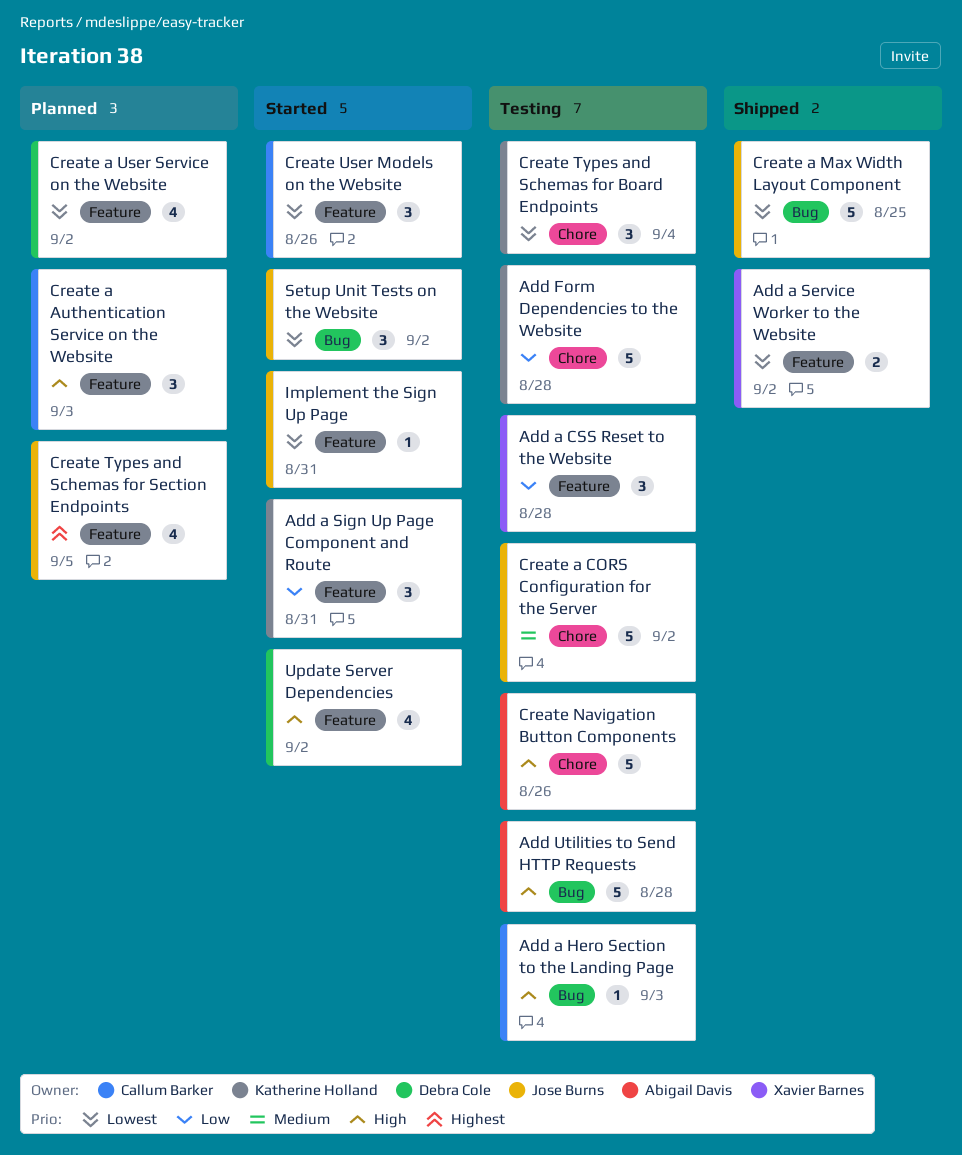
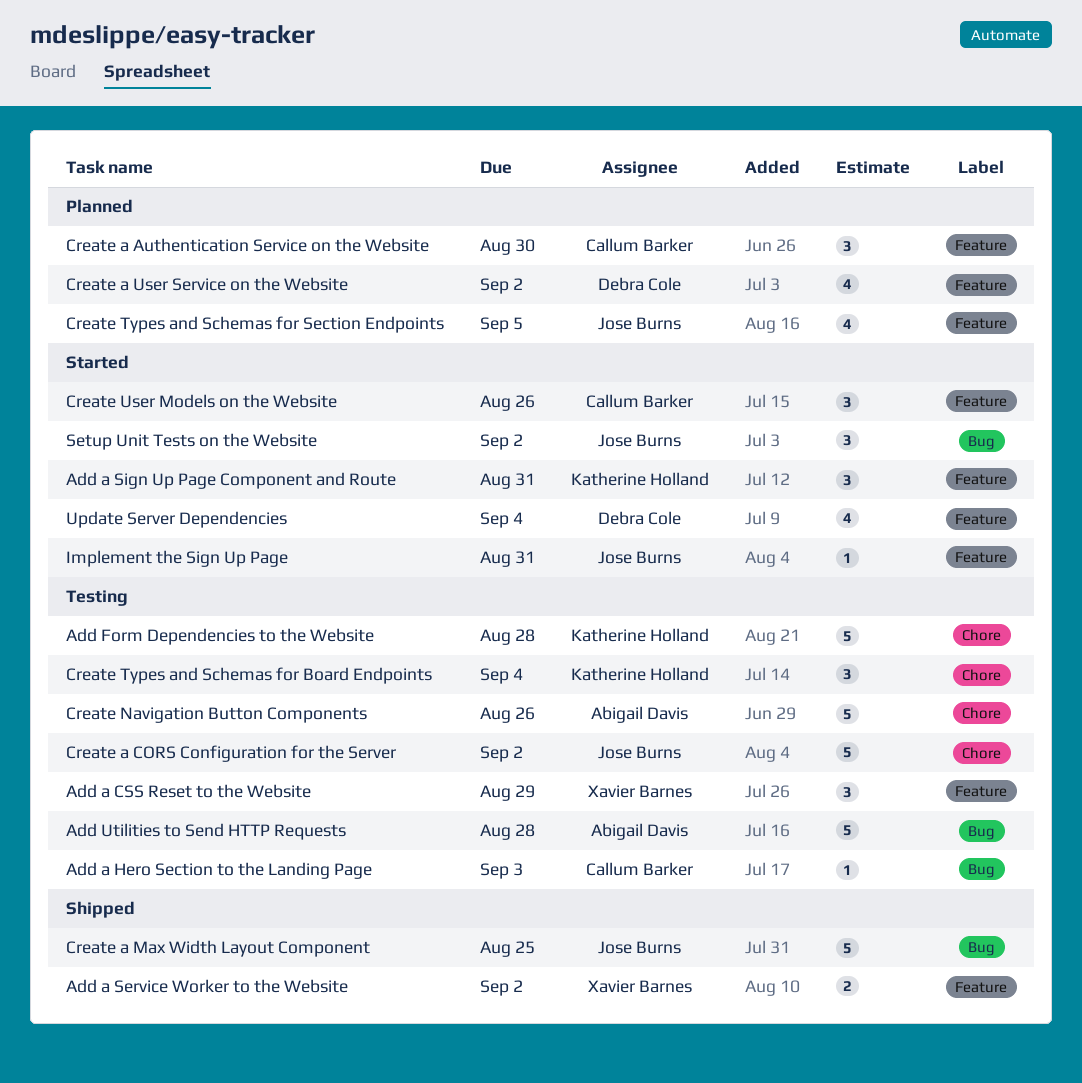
Add a CSS Reset to the Website, due: Aug 28 -> Aug 29
Create a Authentication Service on the Website, due: Sep 3 -> Aug 30
Update Server Dependencies, due: Sep 2 -> Sep 4

